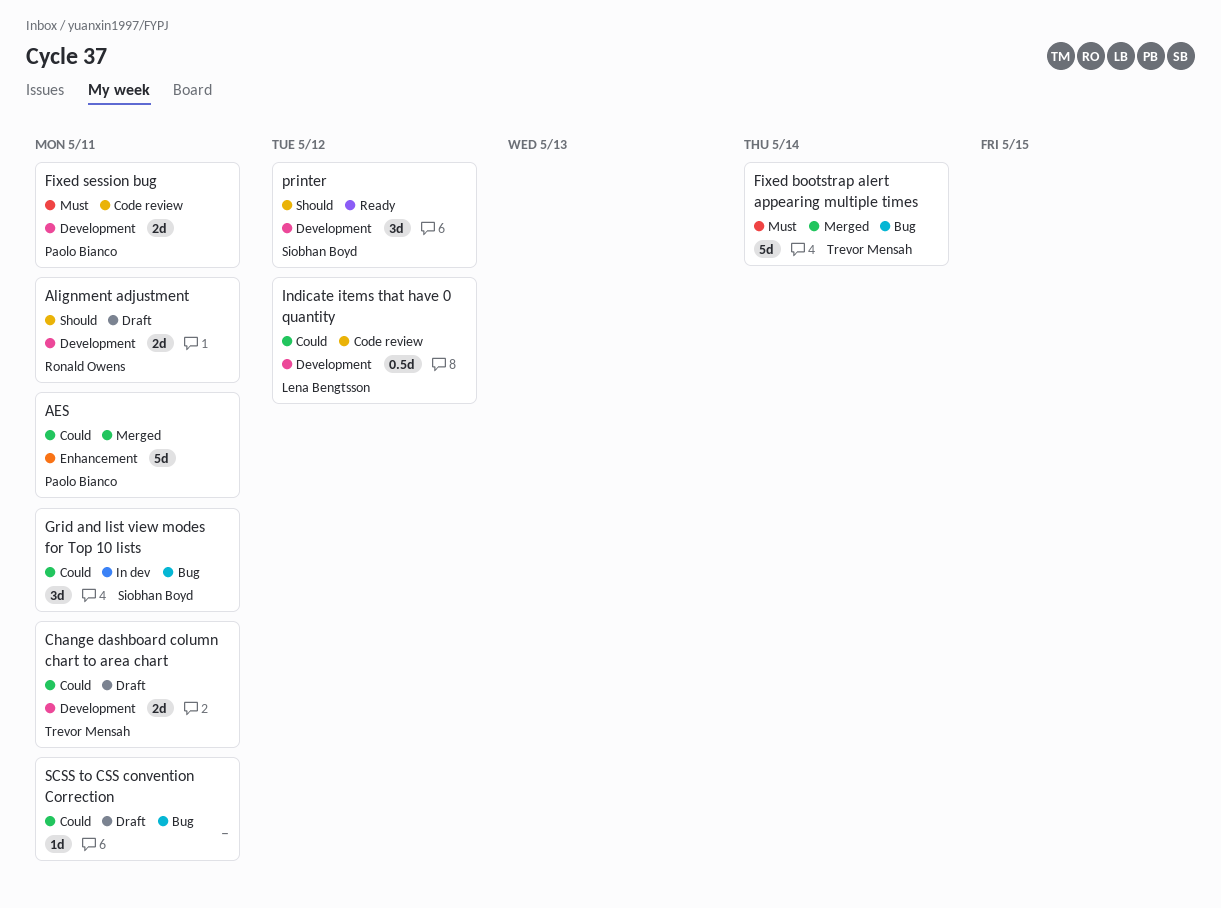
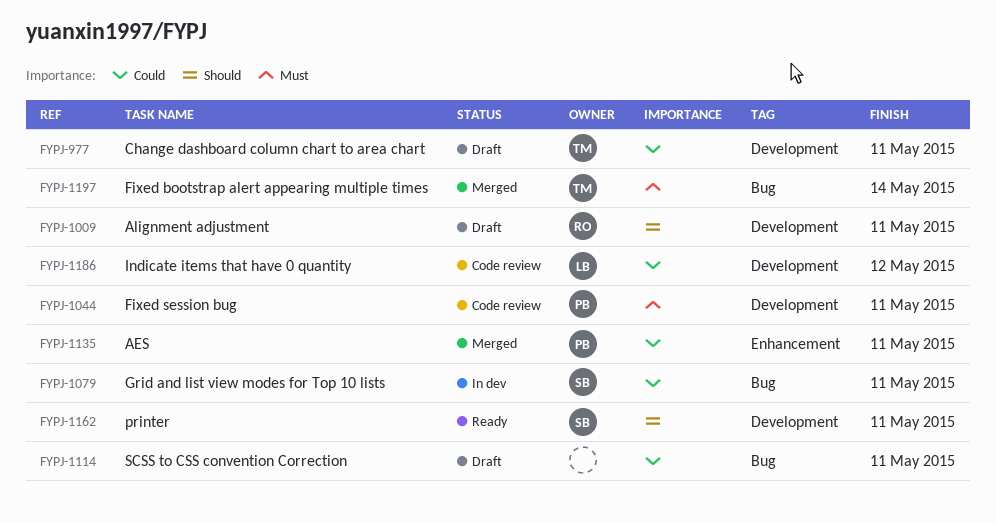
printer, due: May 12 -> May 11

